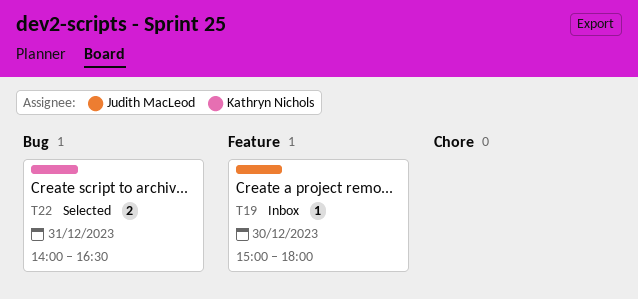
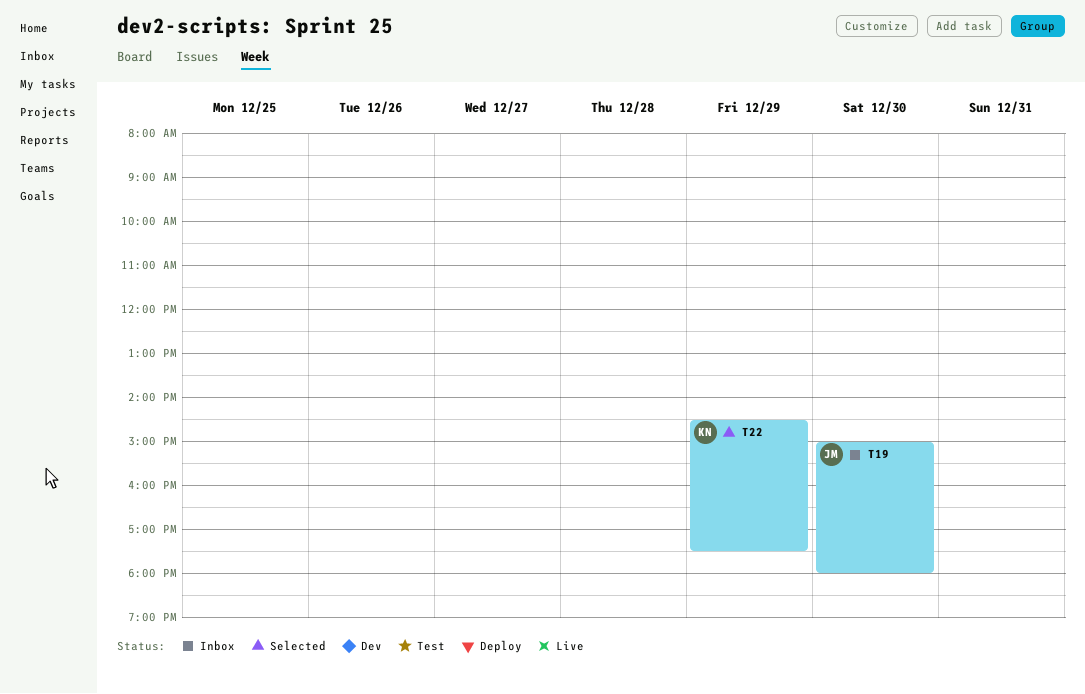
T22, day: Dec 31 -> Dec 29
T22, begins: 14:00 -> 14:30
T22, ends: 16:30 -> 17:30

